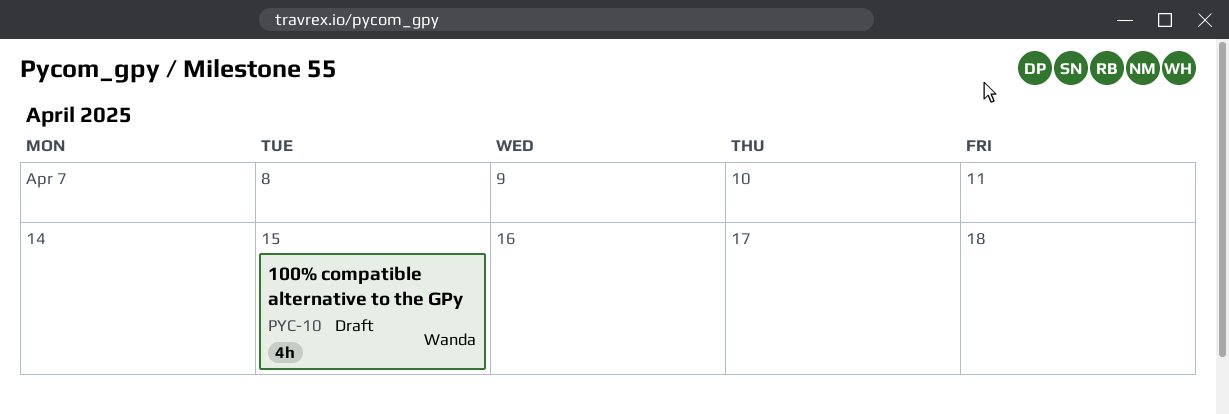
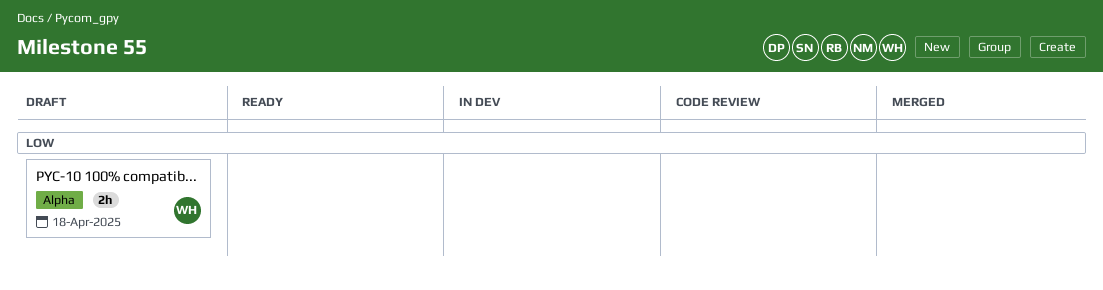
PYC-10, estimate: 4h -> 2h
PYC-10, due: Apr 15 -> Apr 18

